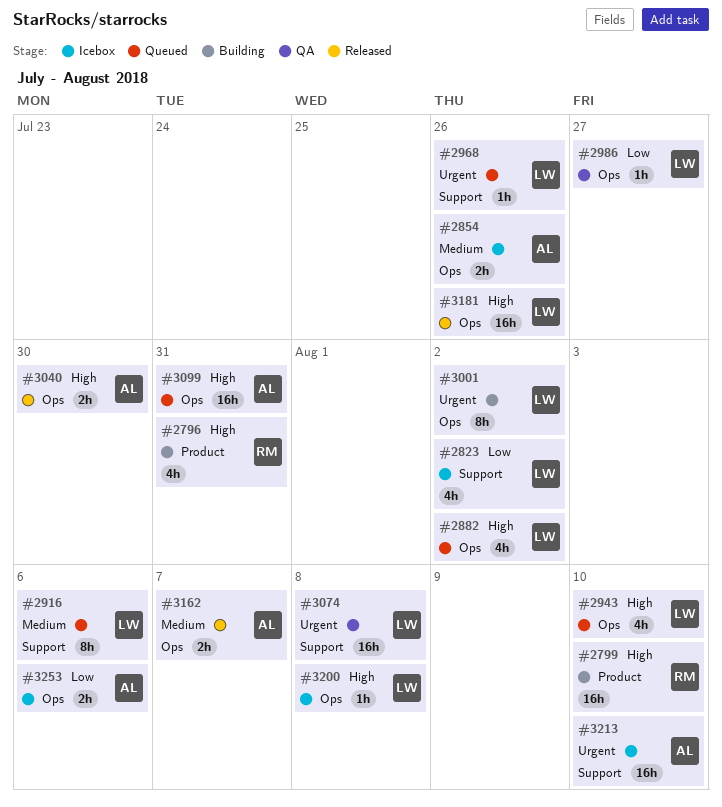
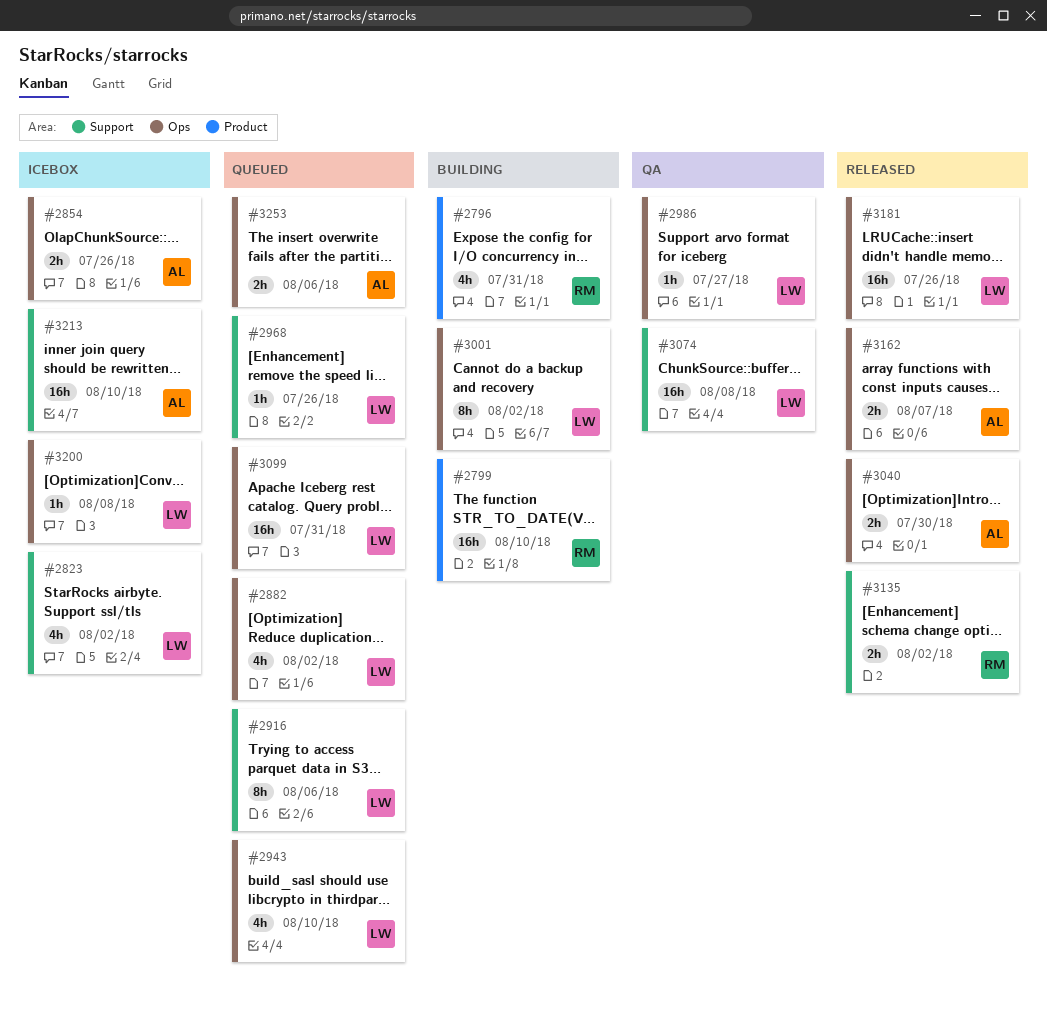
#3099, owner: AL -> LW
#3135: none -> present
#3253, status: Icebox -> Queued

